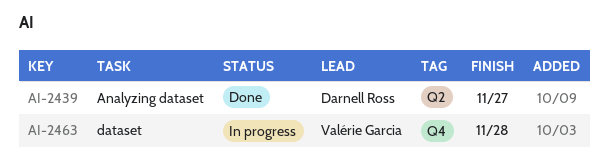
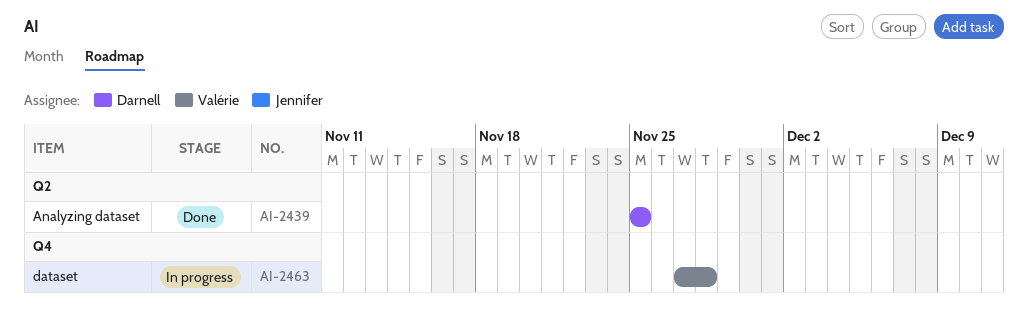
AI-2439, due: Nov 27 -> Nov 25

